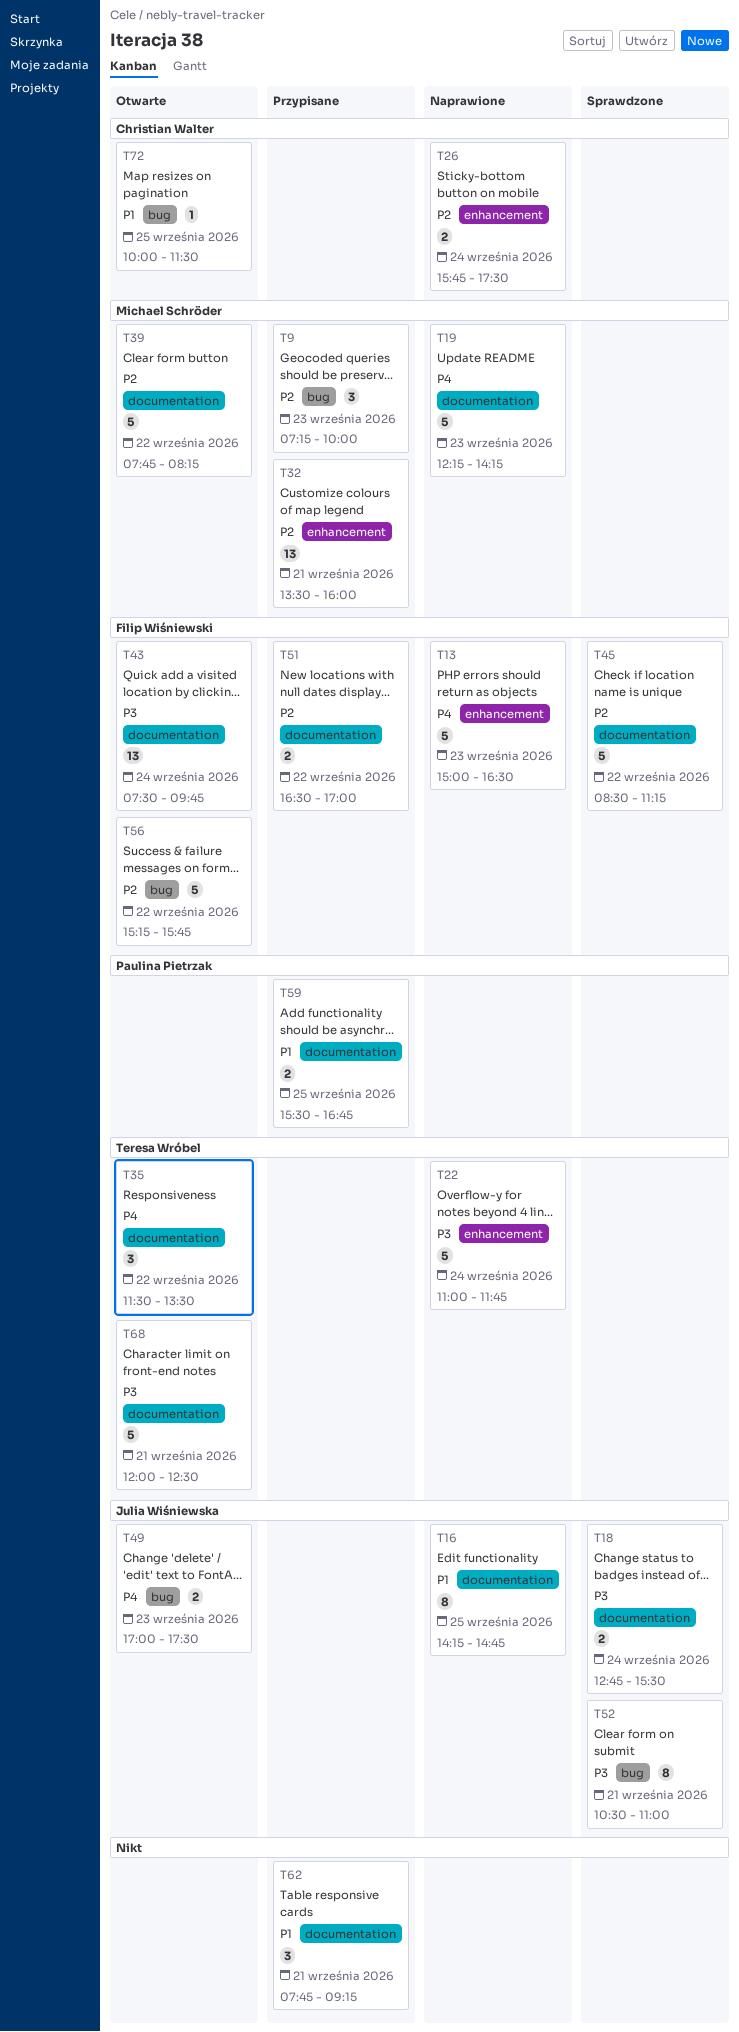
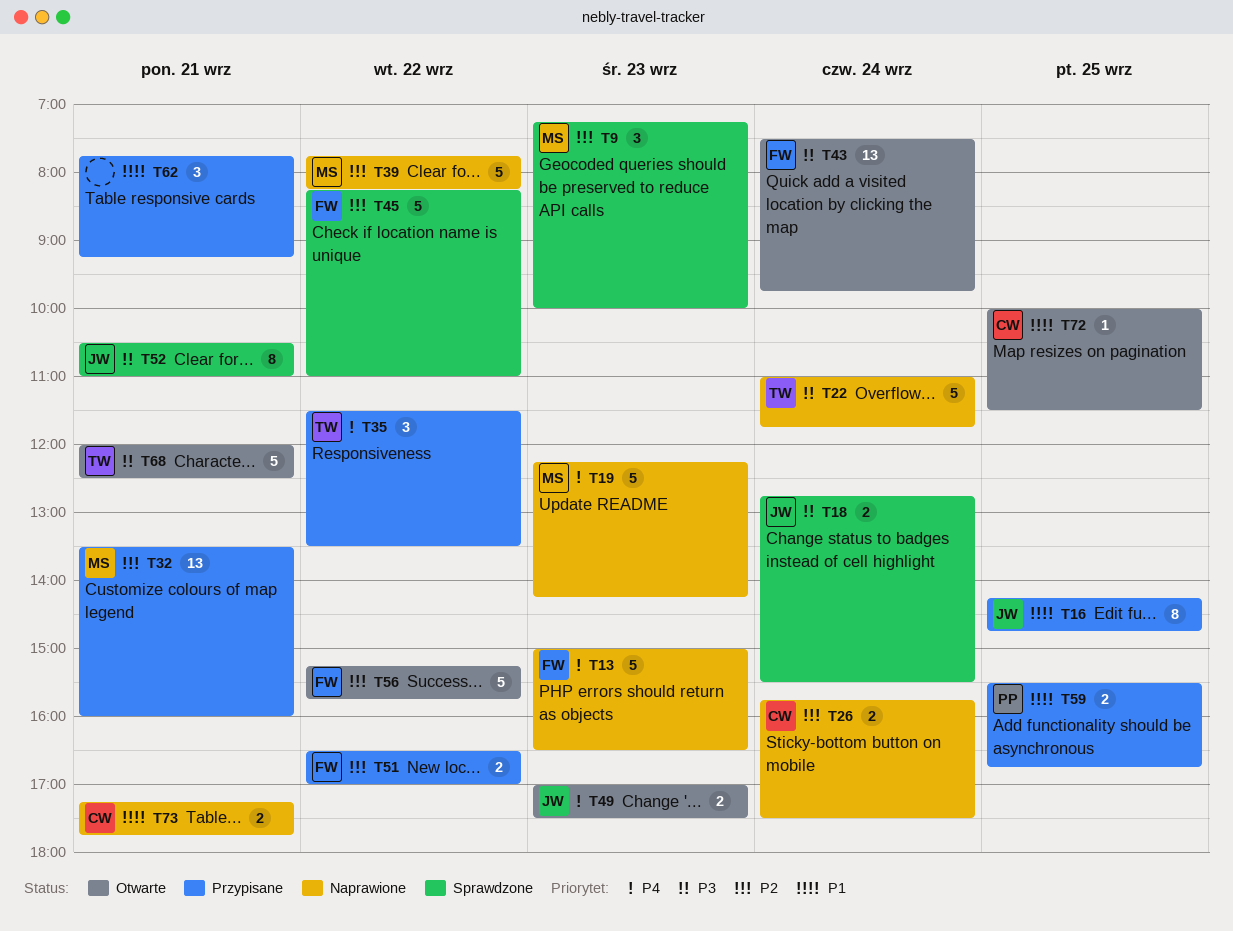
T9, status: Przypisane -> Sprawdzone
T16, status: Naprawione -> Przypisane
T35, status: Otwarte -> Przypisane
T39, status: Otwarte -> Naprawione
T45, begins: 08:30 -> 08:15
T45, ends: 11:15 -> 11:00
T73: none -> present

